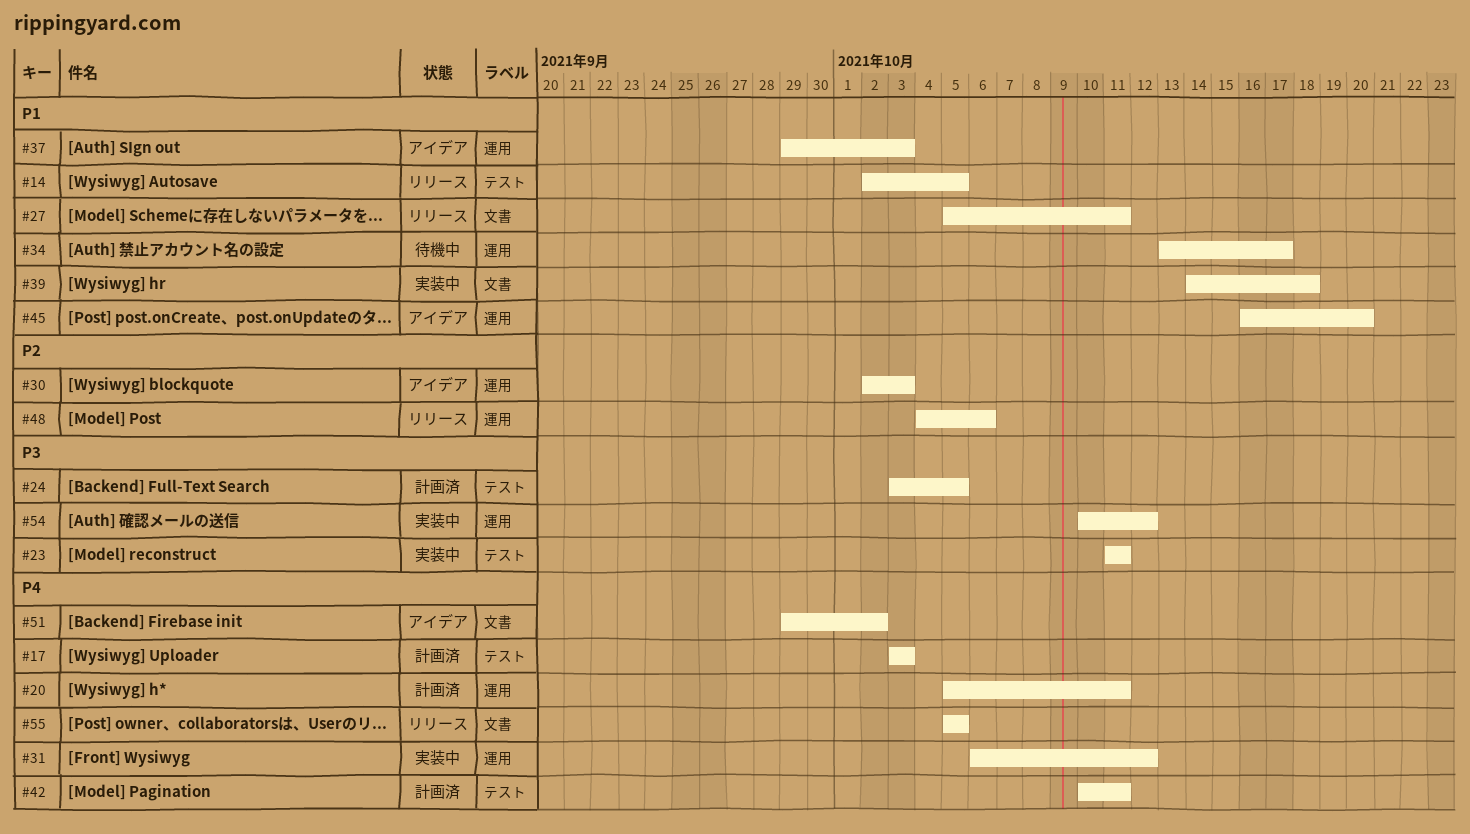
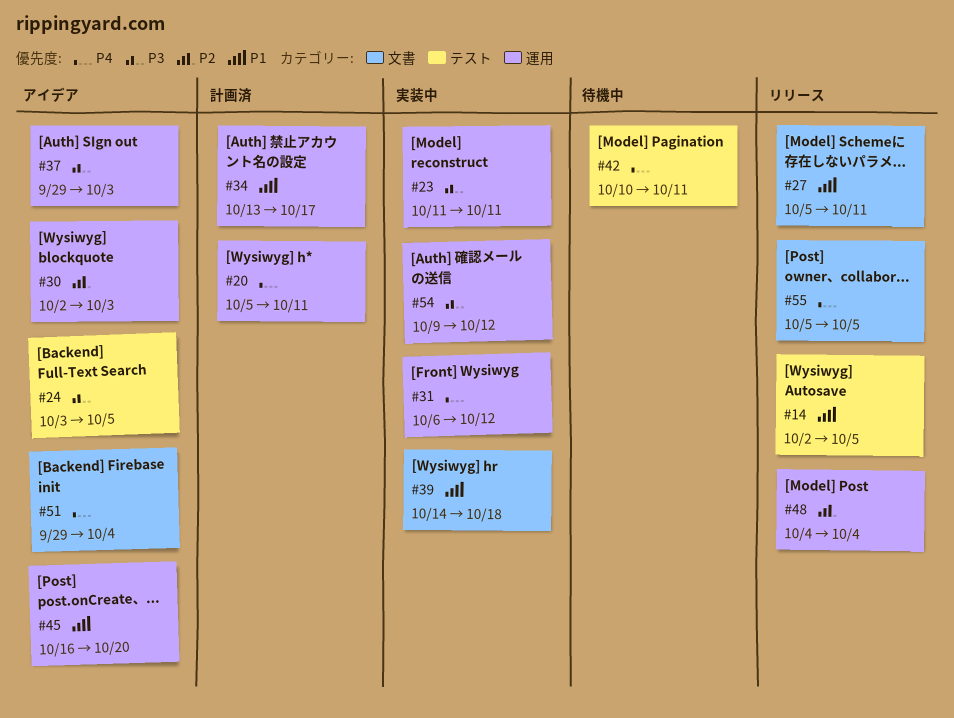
#17: present -> none
#23, label: テスト -> 運用
#24, status: 計画済 -> アイデア
#34, status: 待機中 -> 計画済
#37, priority: P1 -> P3
#42, status: 計画済 -> 待機中
#48, due: Oct 6 -> Oct 4
#51, due: Oct 2 -> Oct 4
#54, start: Oct 10 -> Oct 9

